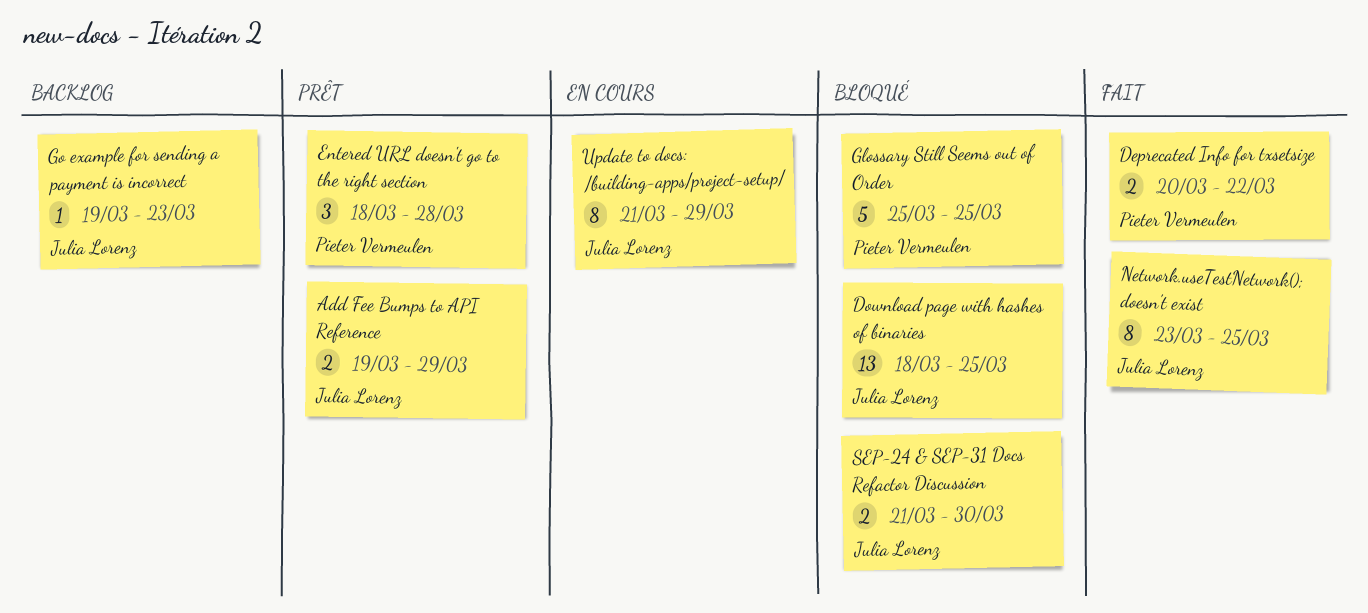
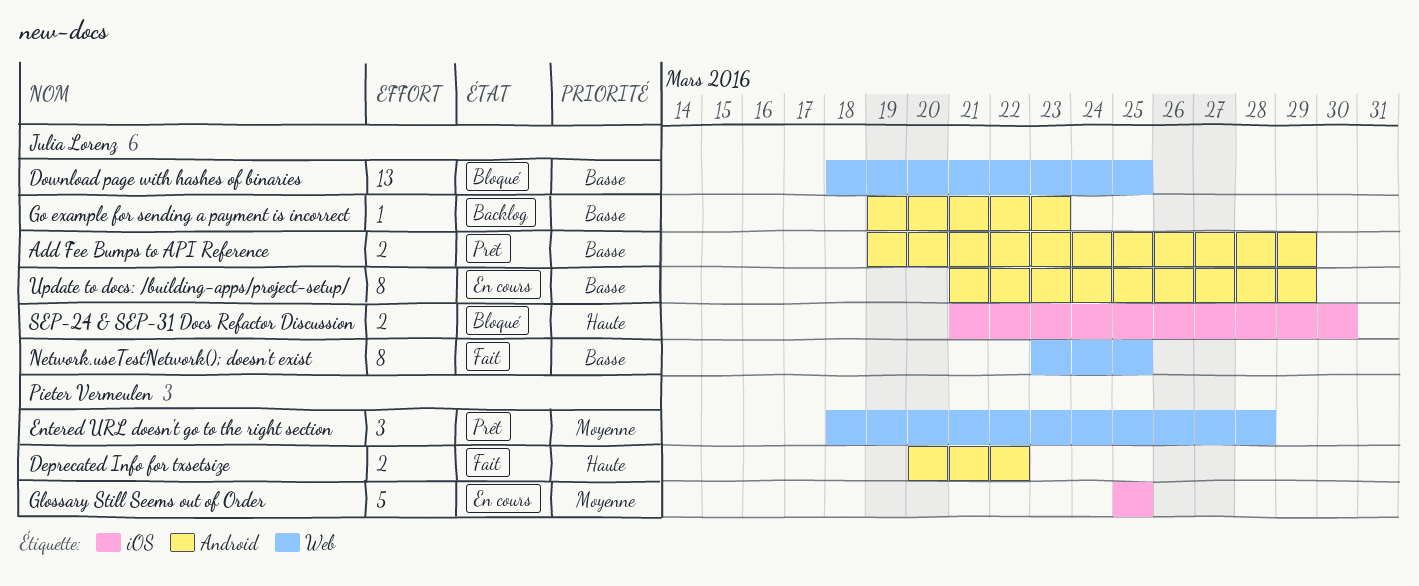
Glossary Still Seems out of Order, status: Bloqué -> En cours

